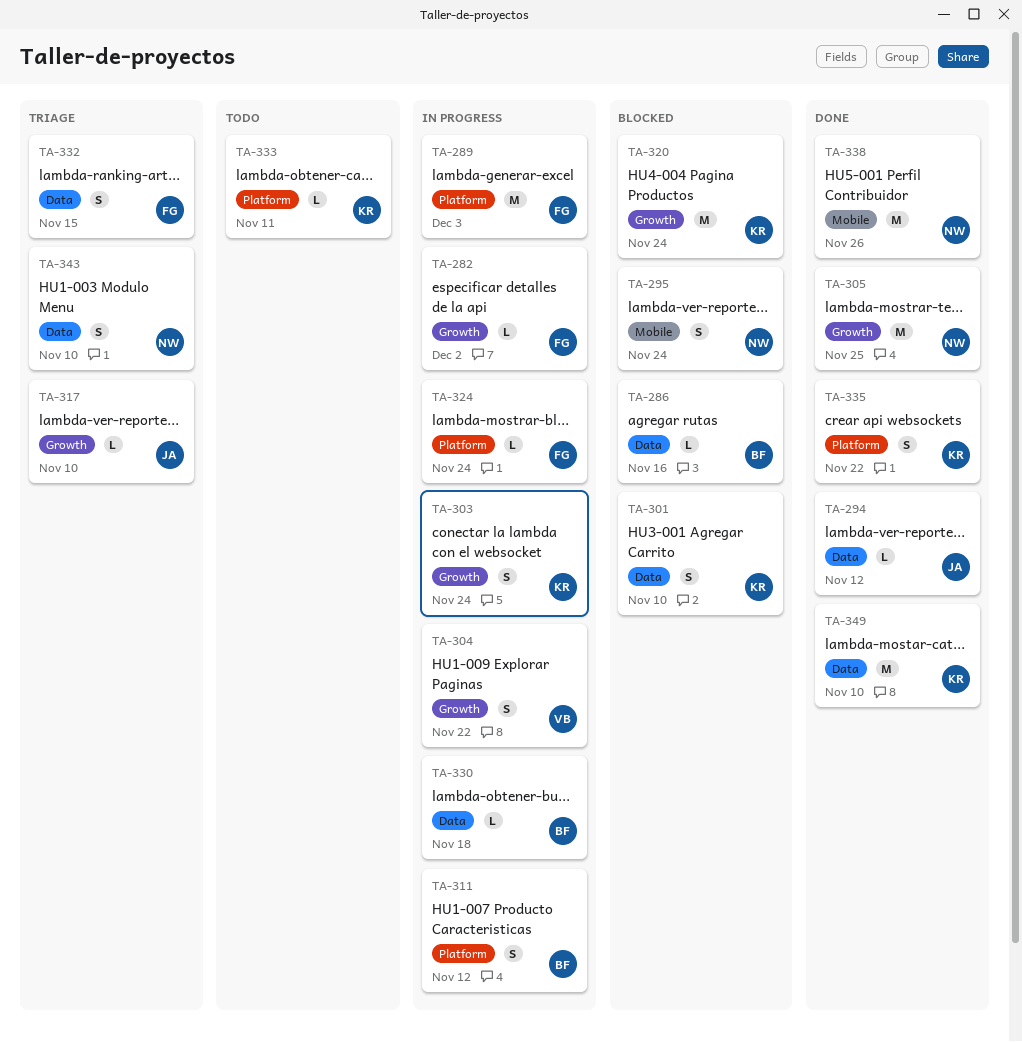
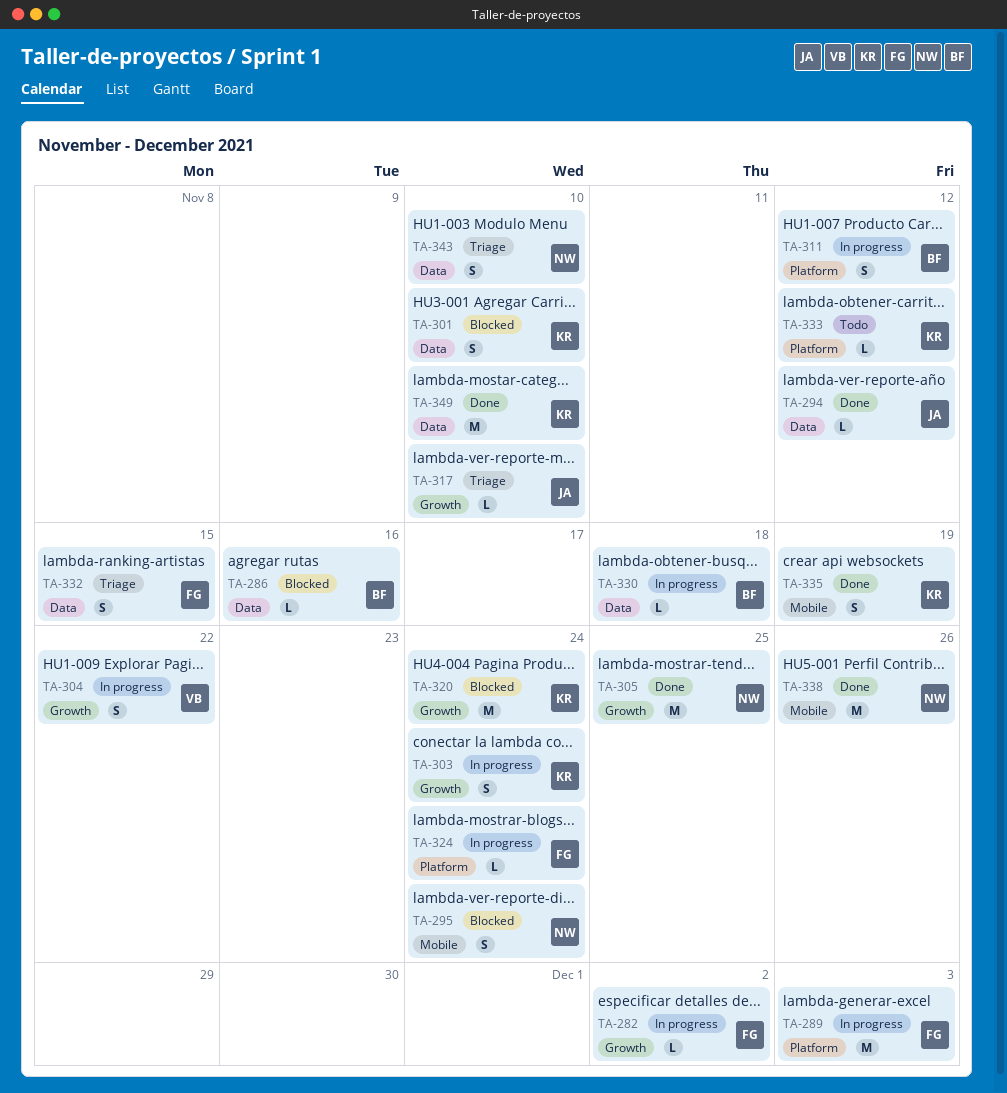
TA-333, due: Nov 11 -> Nov 12
TA-335, label: Platform -> Mobile
TA-335, due: Nov 22 -> Nov 19

